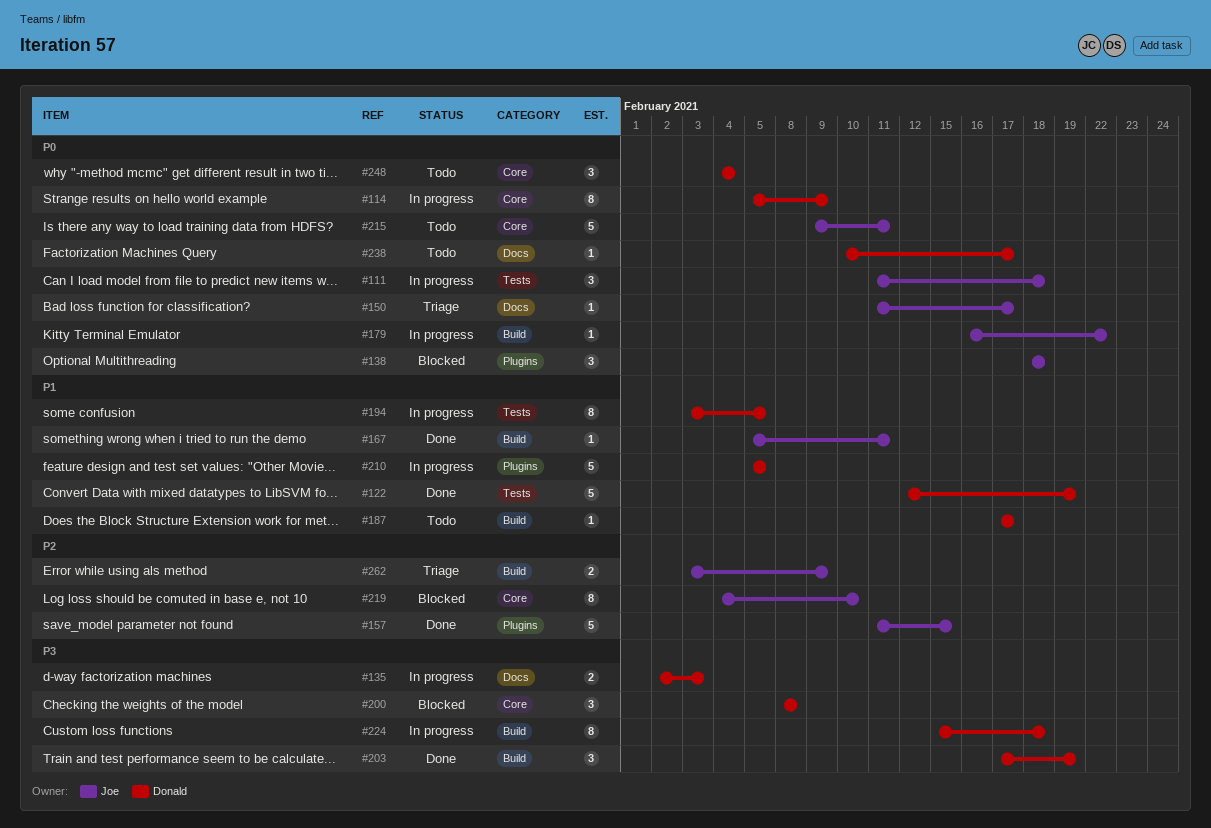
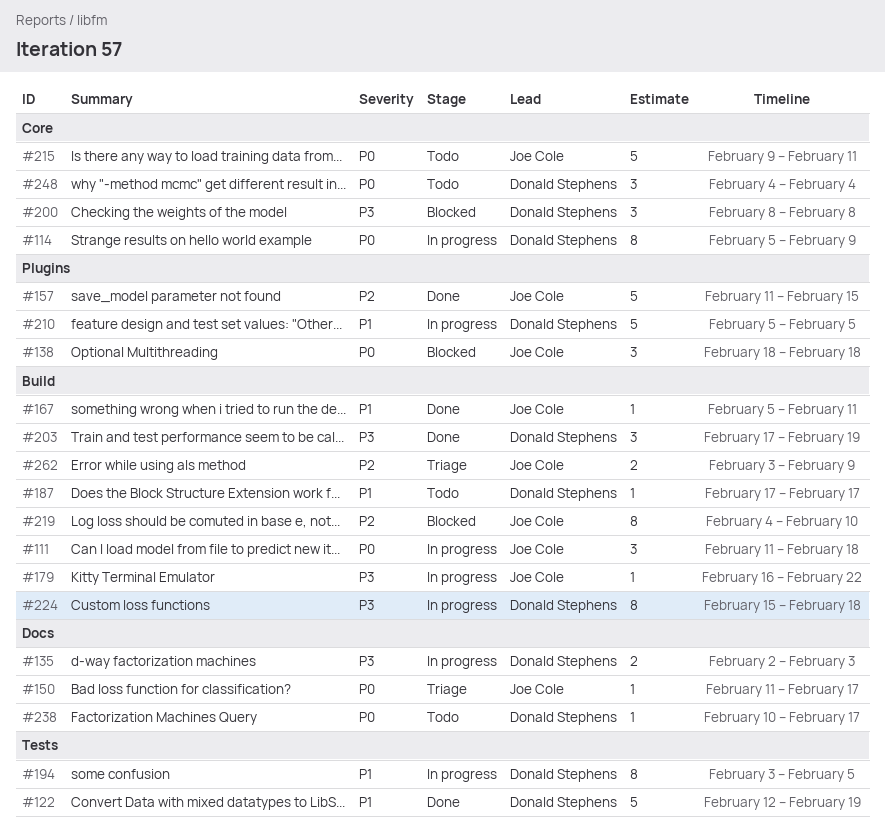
#111, label: Tests -> Build
#179, priority: P0 -> P3
#219, label: Core -> Build

